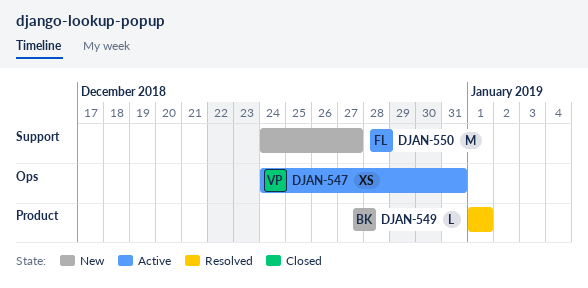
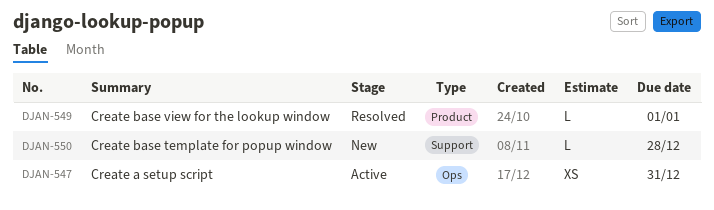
DJAN-550, estimate: M -> L
DJAN-550, due: Dec 27 -> Dec 28

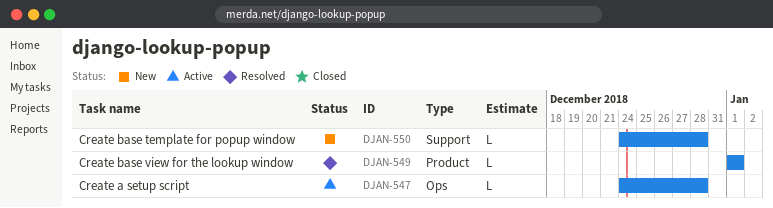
DJAN-547, estimate: XS -> L
DJAN-547, due: Dec 31 -> Dec 28

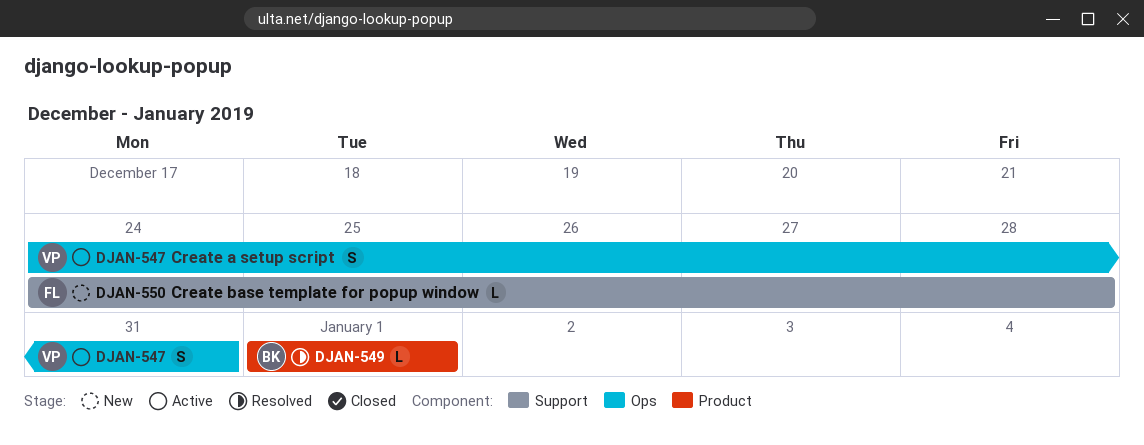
DJAN-547, estimate: L -> S
DJAN-547, due: Dec 28 -> Dec 31

